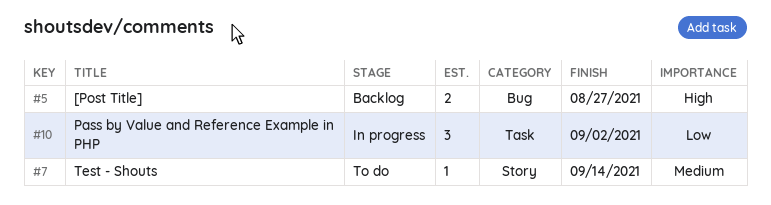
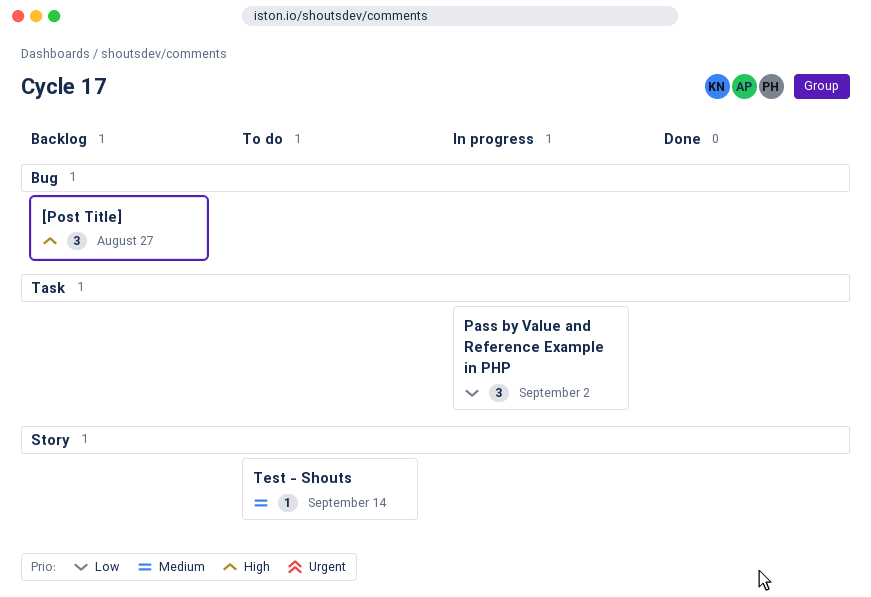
[Post Title], estimate: 2 -> 3

